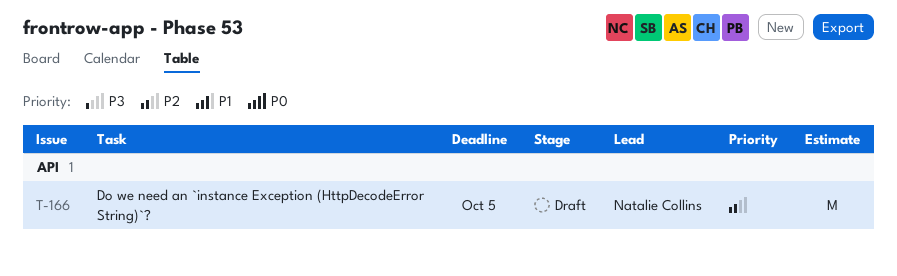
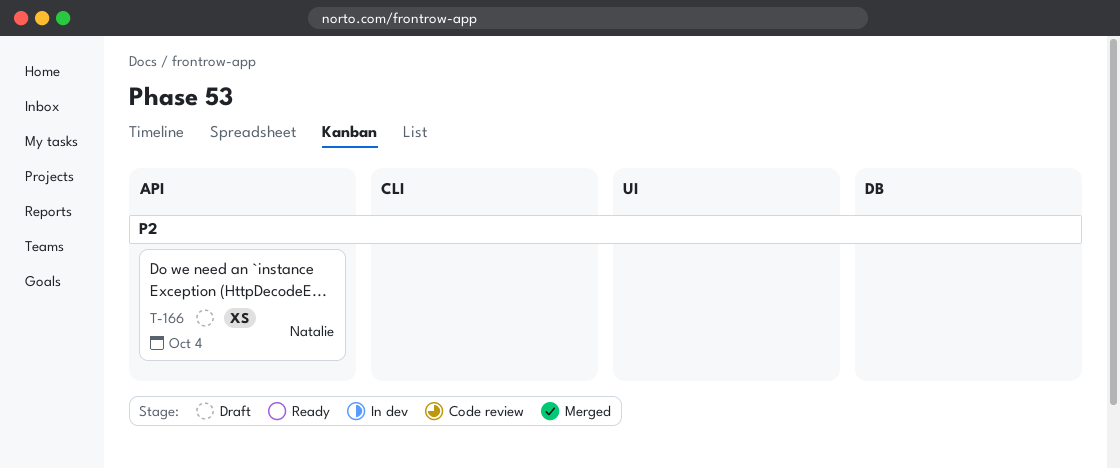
T-166, estimate: M -> XS
T-166, due: Oct 5 -> Oct 4

